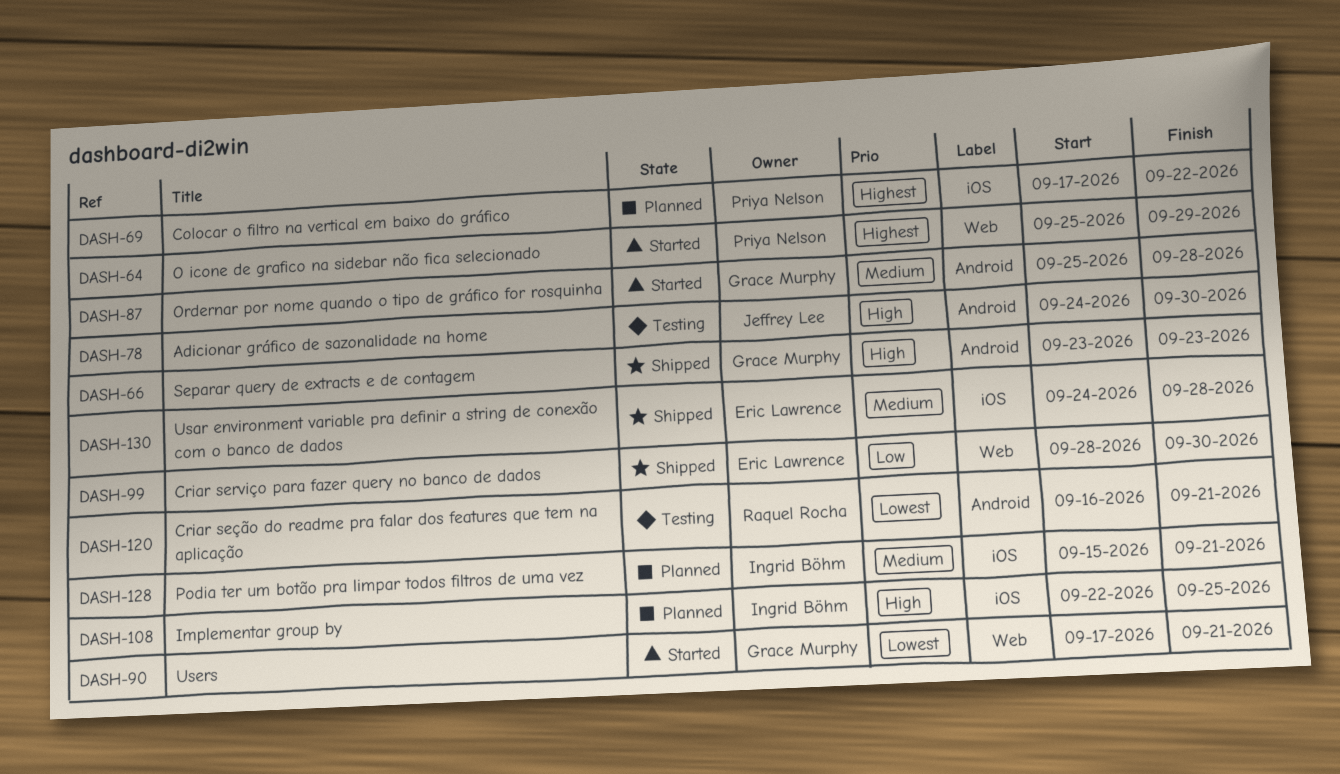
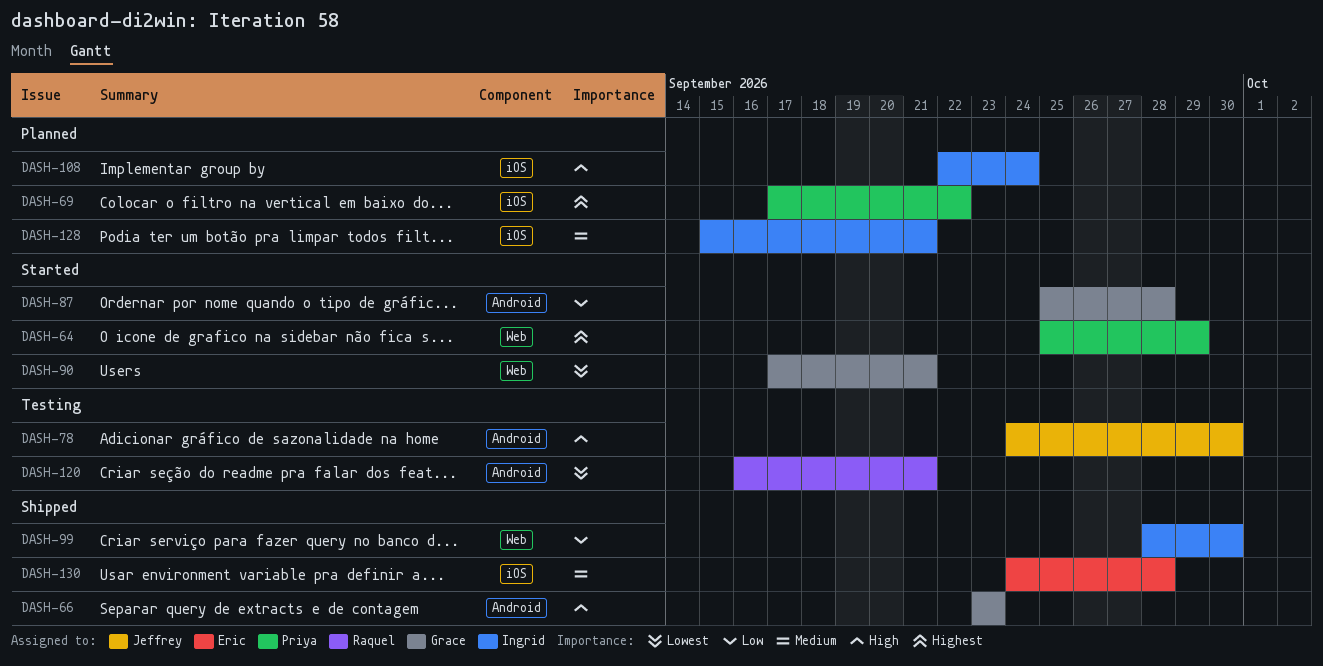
DASH-87, priority: Medium -> Low
DASH-99, owner: Eric Lawrence -> Ingrid Böhm
DASH-108, due: Sep 25 -> Sep 24

